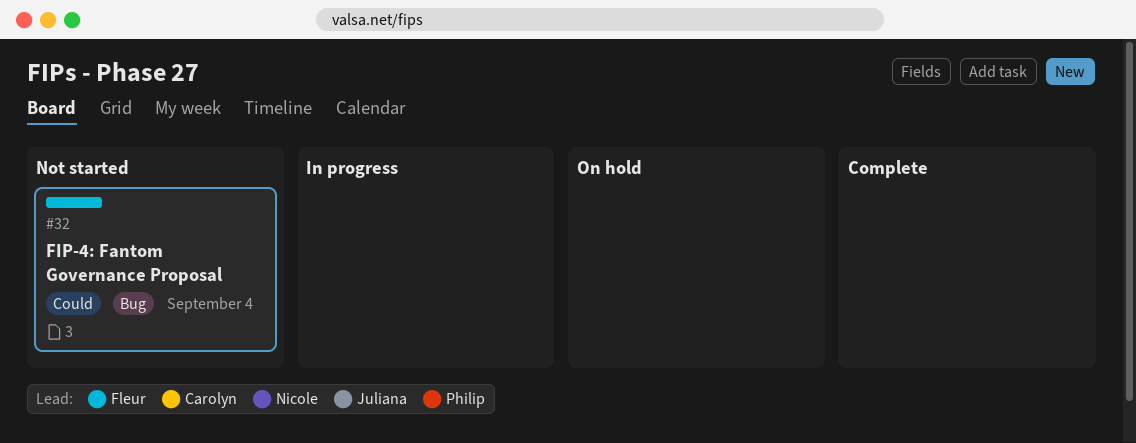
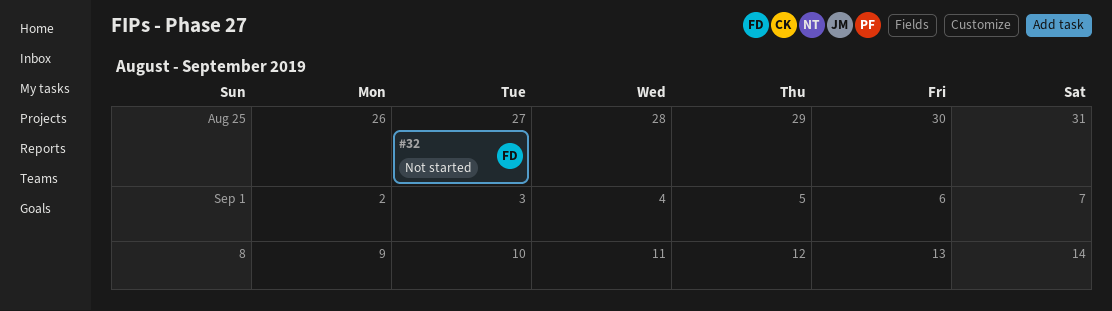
#32, due: Sep 4 -> Aug 27

